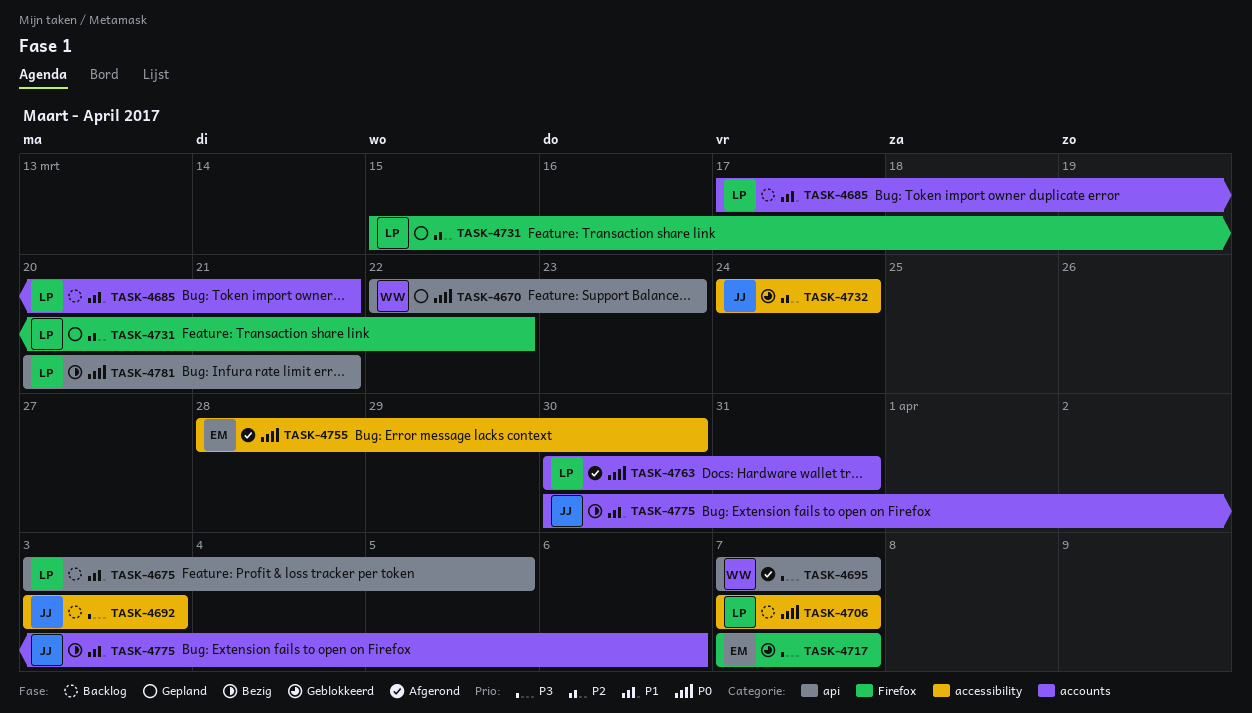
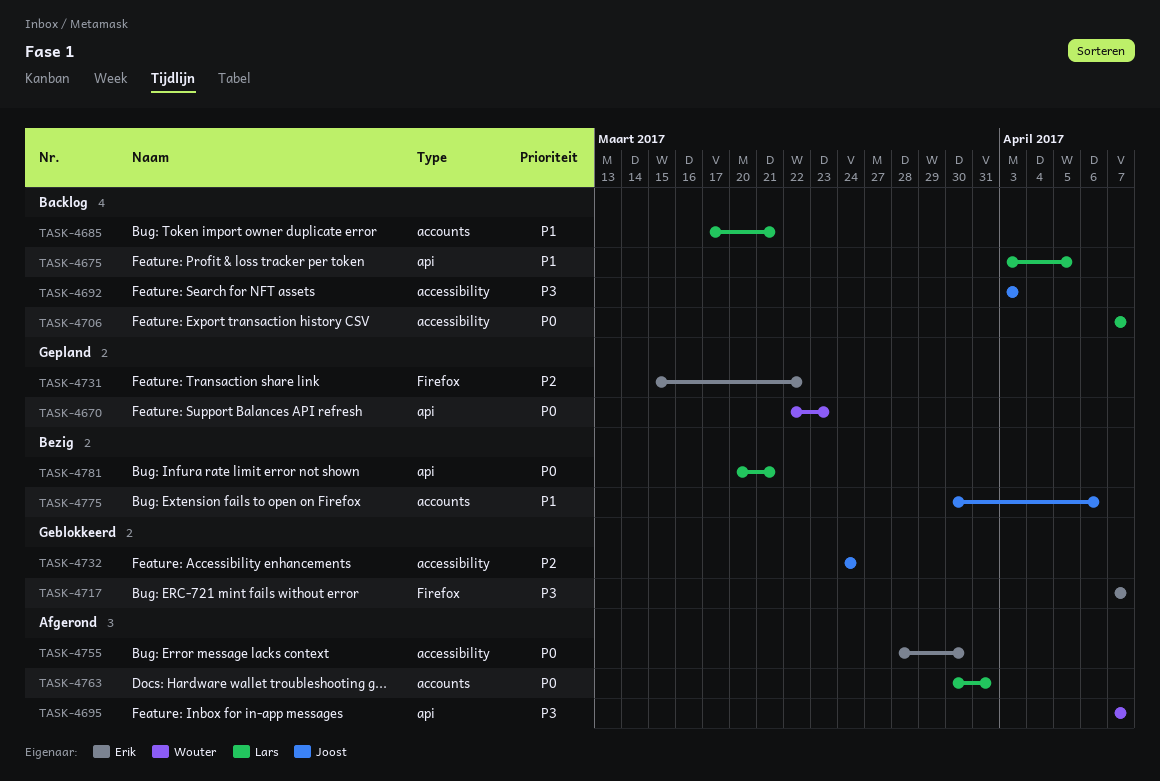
TASK-4731, owner: Lars -> Erik

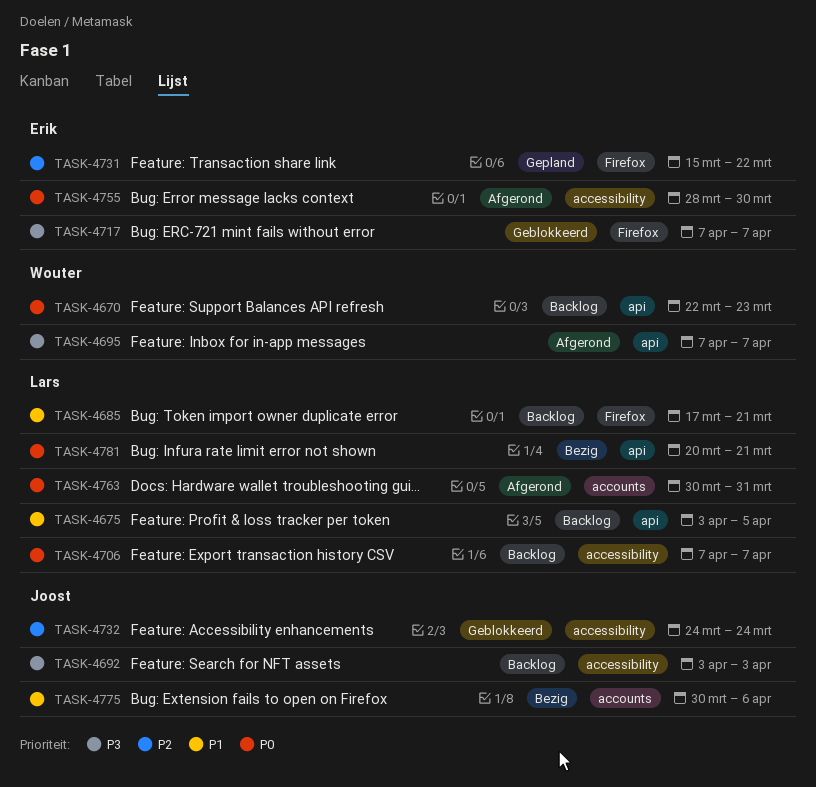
TASK-4670, status: Gepland -> Backlog
TASK-4685, label: accounts -> Firefox

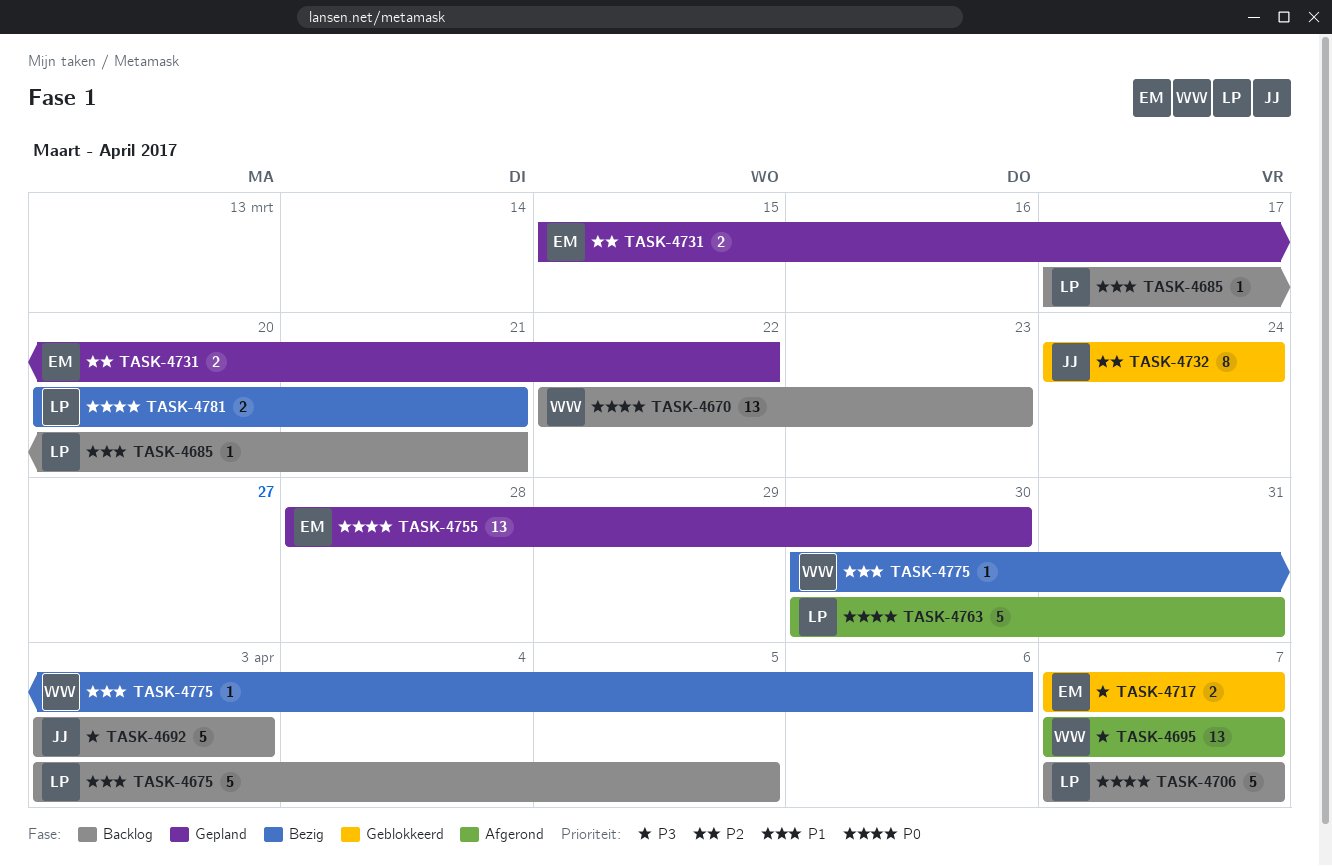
TASK-4755, status: Afgerond -> Gepland
TASK-4775, owner: Joost -> Wouter

